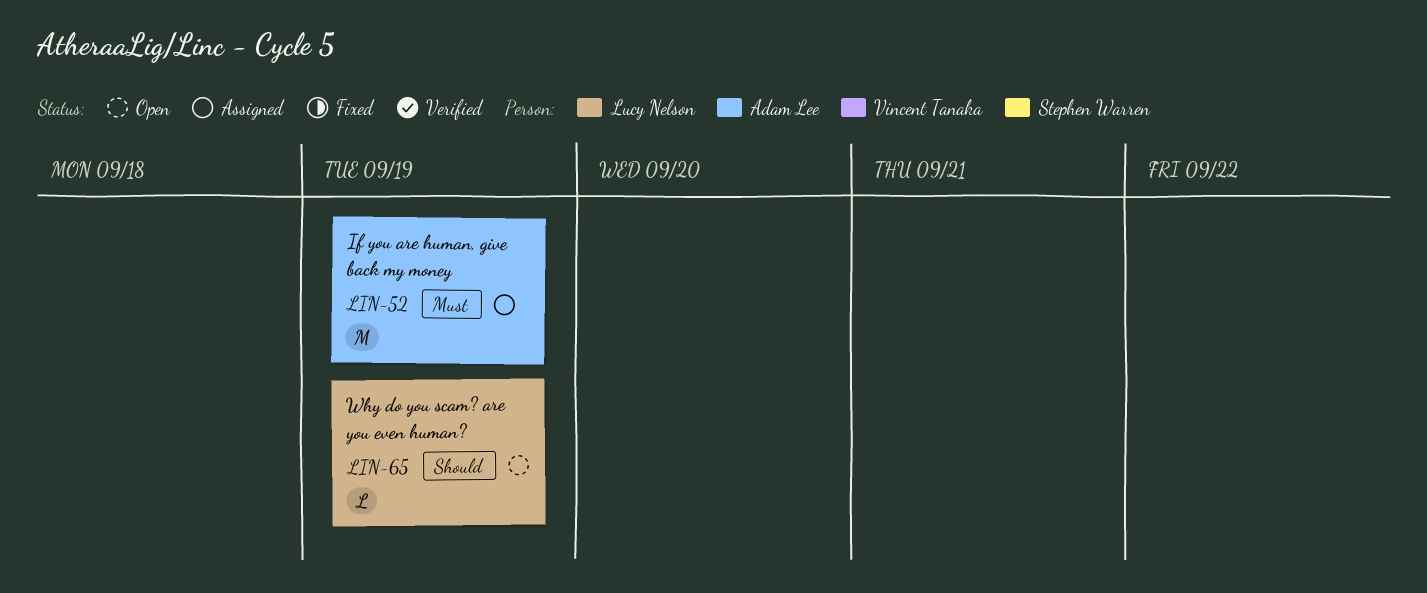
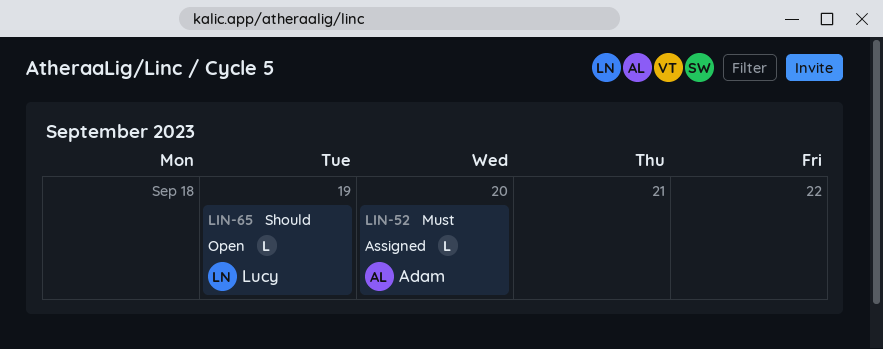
LIN-52, estimate: M -> L
LIN-52, due: Sep 19 -> Sep 20

